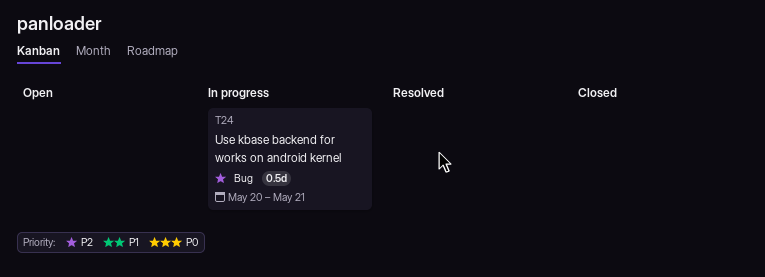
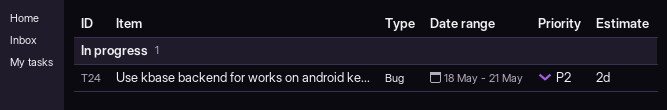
T24, estimate: 0.5d -> 2d
T24, start: May 20 -> May 18

